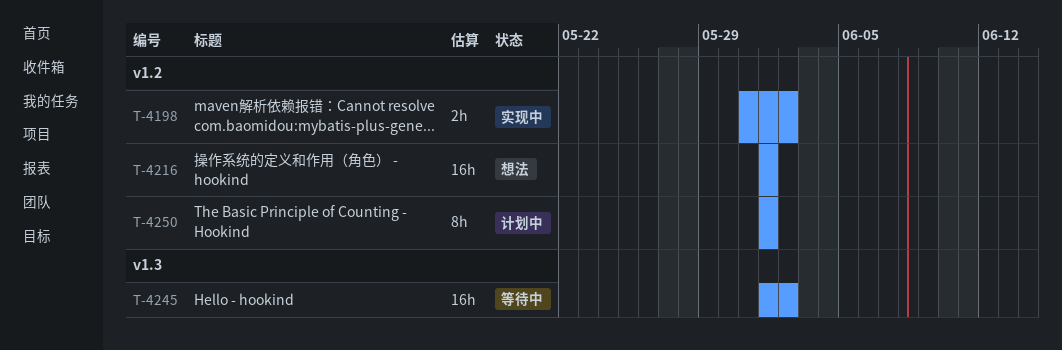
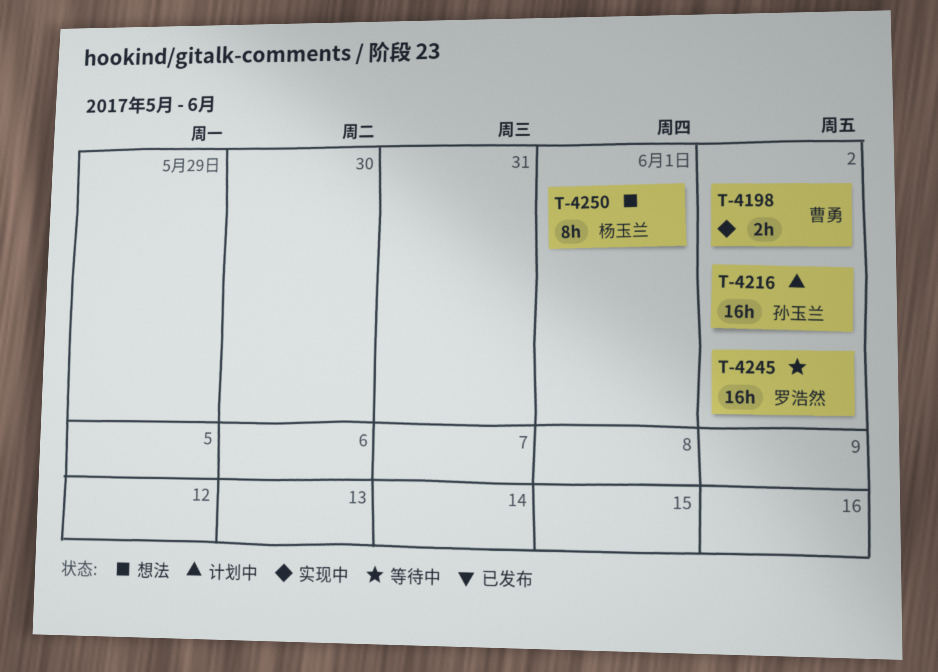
T-4216, status: 想法 -> 计划中
T-4216, due: Jun 1 -> Jun 2
T-4250, status: 计划中 -> 想法

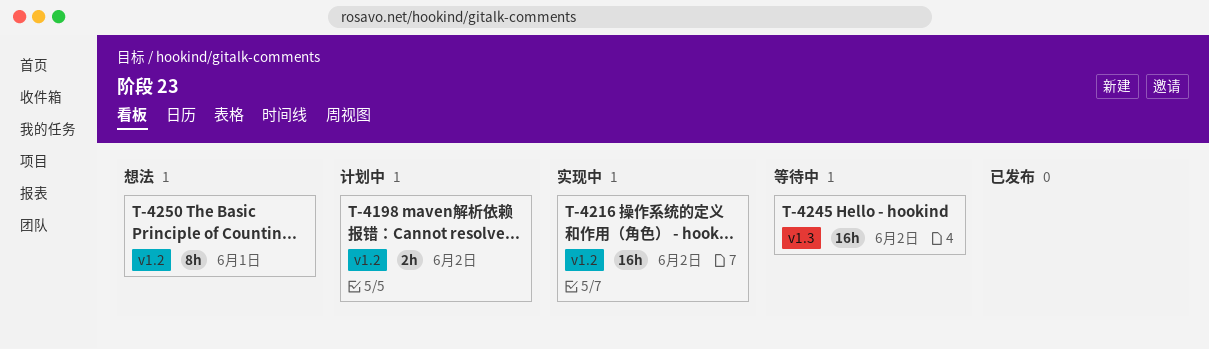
T-4198, status: 实现中 -> 计划中
T-4216, status: 计划中 -> 实现中

